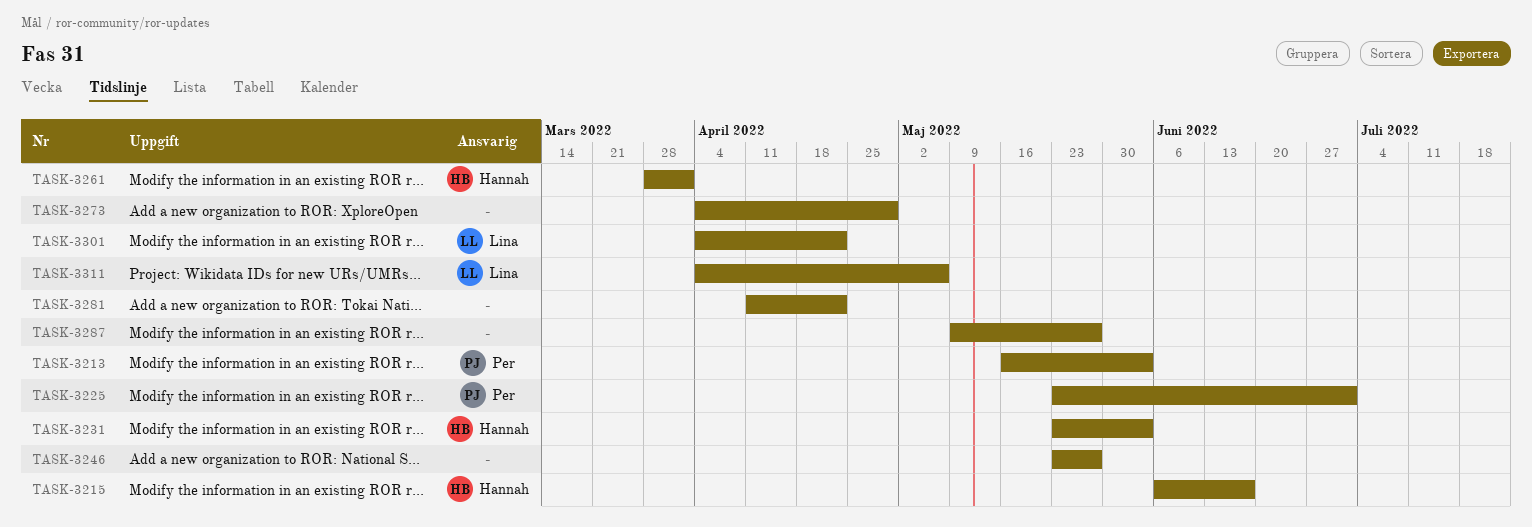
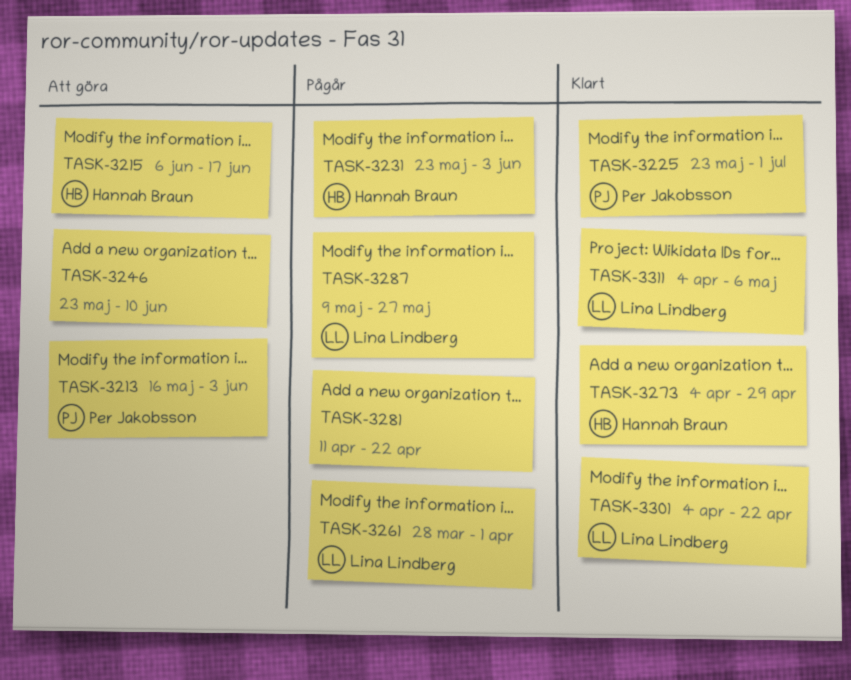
TASK-3246, due: May 27 -> Jun 10
TASK-3261, owner: Hannah Braun -> Lina Lindberg
TASK-3273, owner: none -> Hannah Braun
TASK-3287, owner: none -> Lina Lindberg

